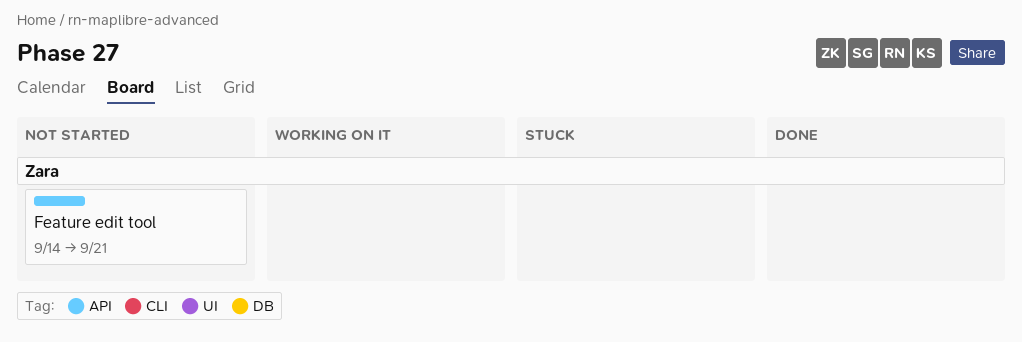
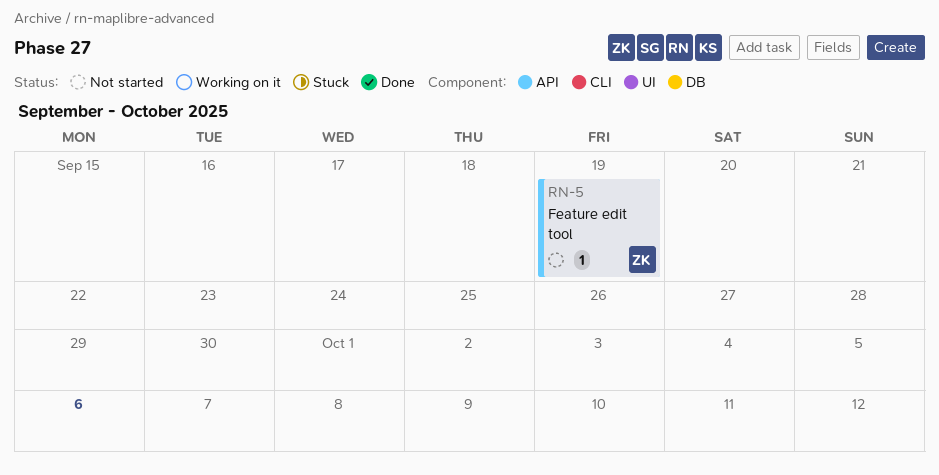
Feature edit tool, due: Sep 21 -> Sep 19

